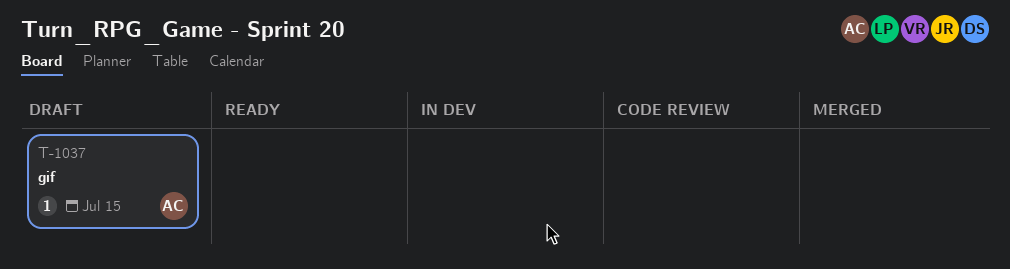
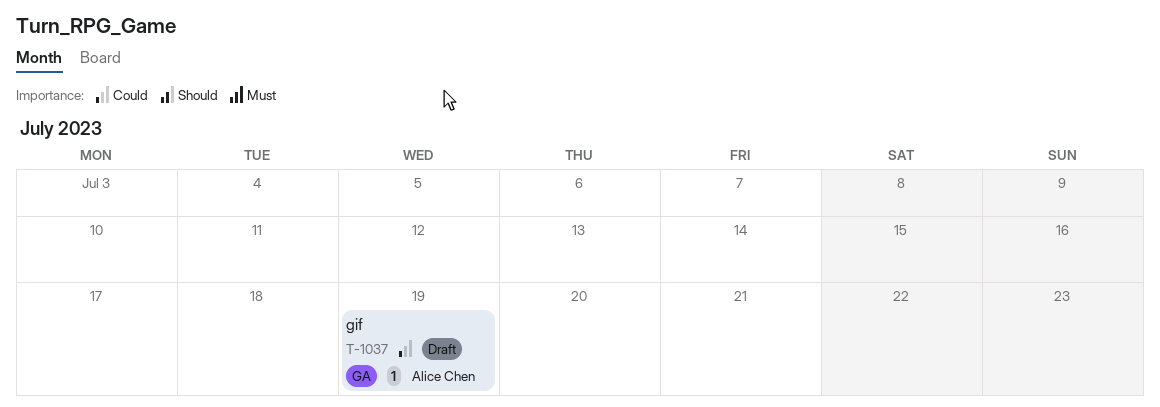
T-1037, due: Jul 15 -> Jul 19

